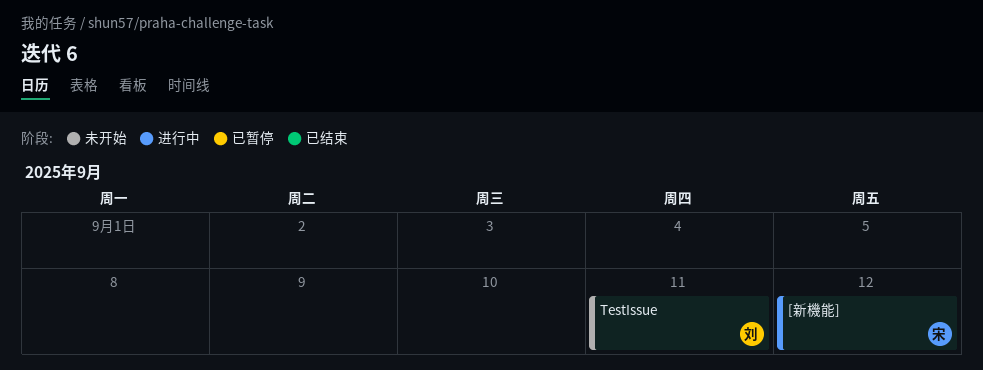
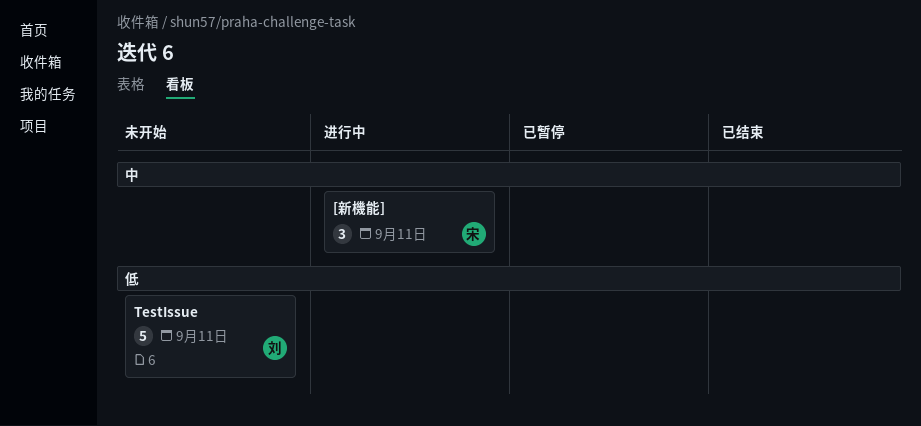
[新機能], due: Sep 12 -> Sep 11

